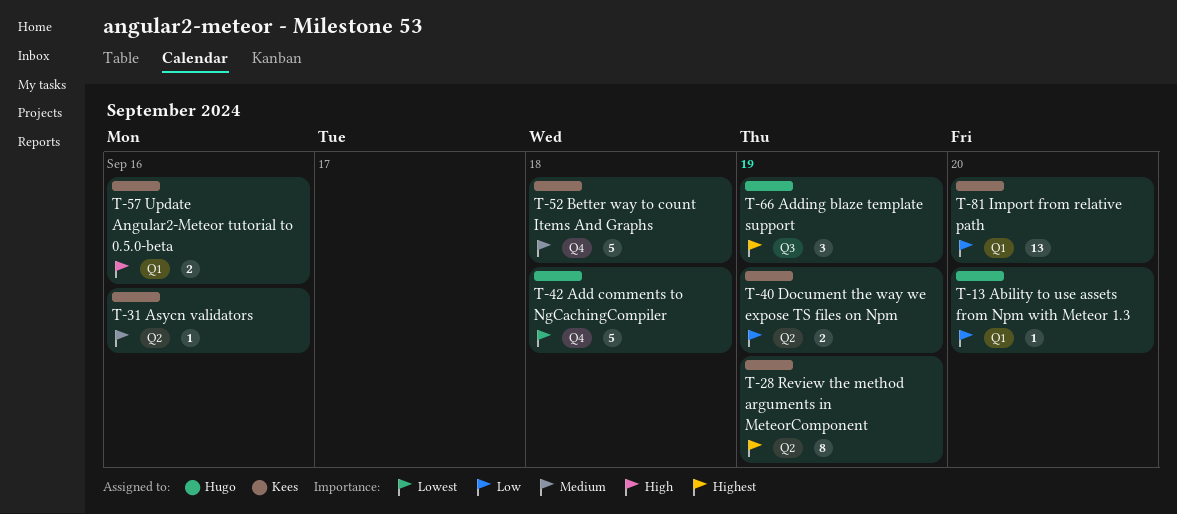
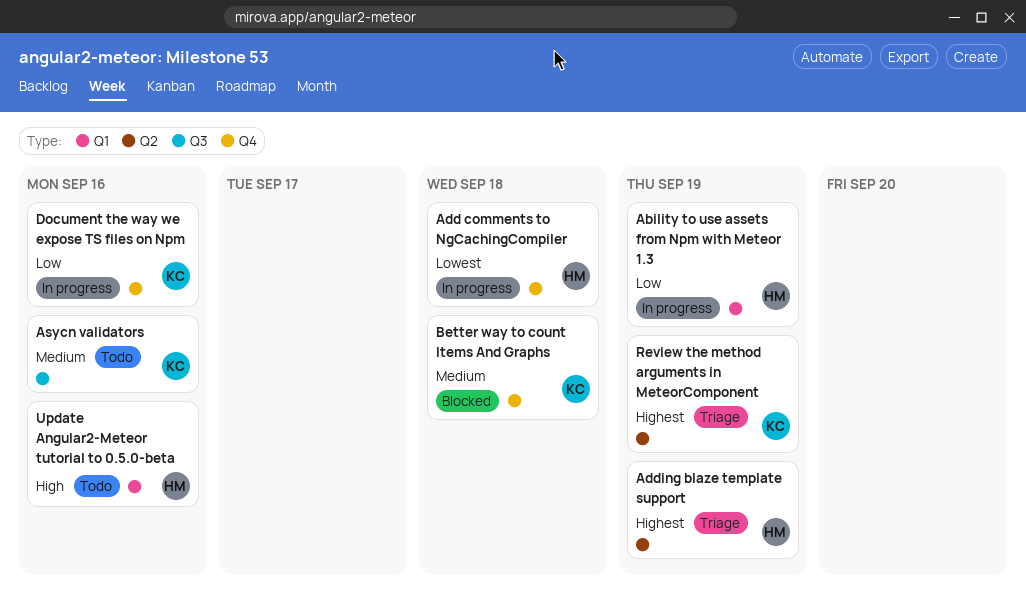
Ability to use assets from Npm with Meteor 1.3, due: Sep 20 -> Sep 19
Adding blaze template support, label: Q3 -> Q2
Asycn validators, label: Q2 -> Q3
Document the way we expose TS files on Npm, label: Q2 -> Q4
Document the way we expose TS files on Npm, due: Sep 19 -> Sep 16
Import from relative path: present -> none
Update Angular2-Meteor tutorial to 0.5.0-beta, owner: Kees -> Hugo

